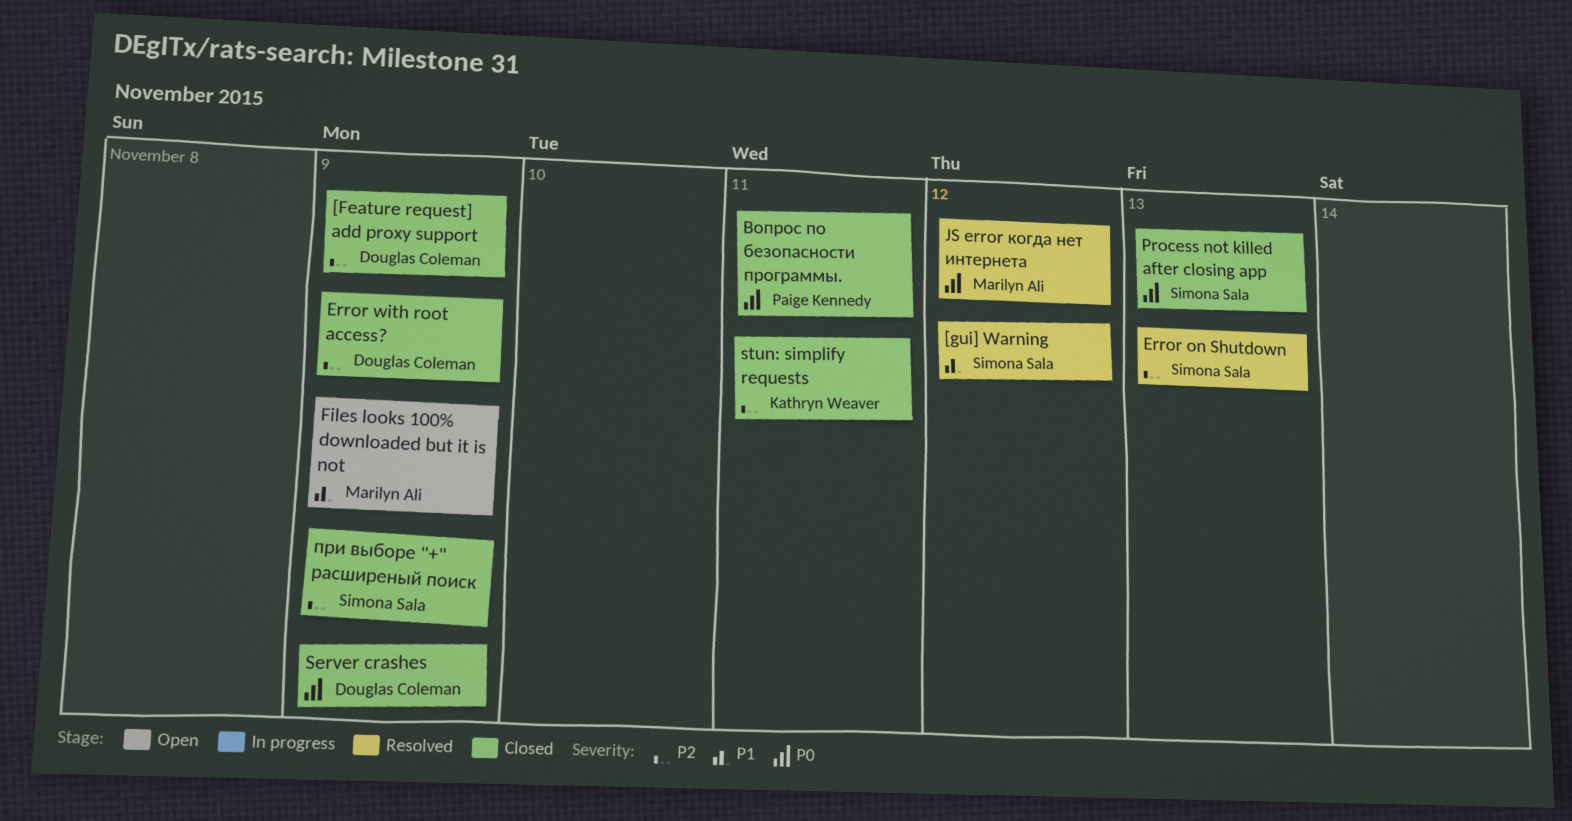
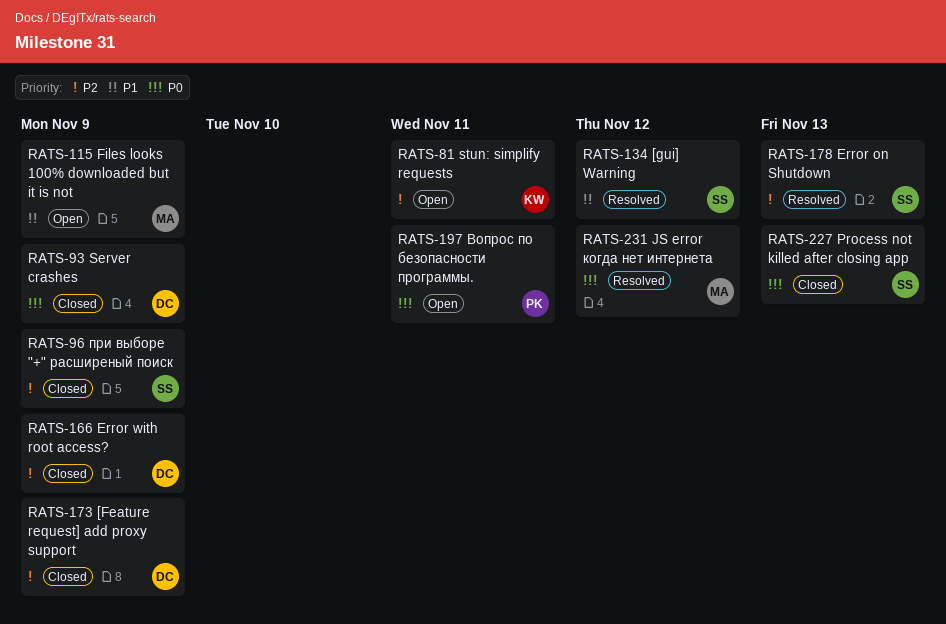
stun: simplify requests, status: Closed -> Open
Вопрос по безопасности программы., status: Closed -> Open

